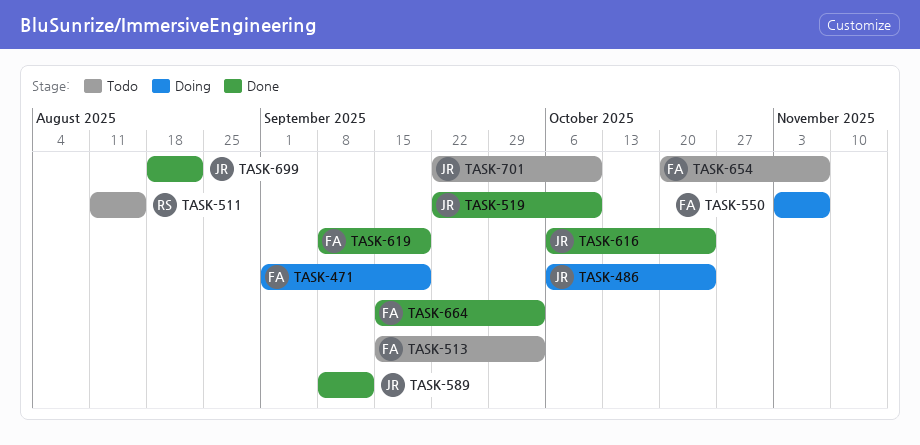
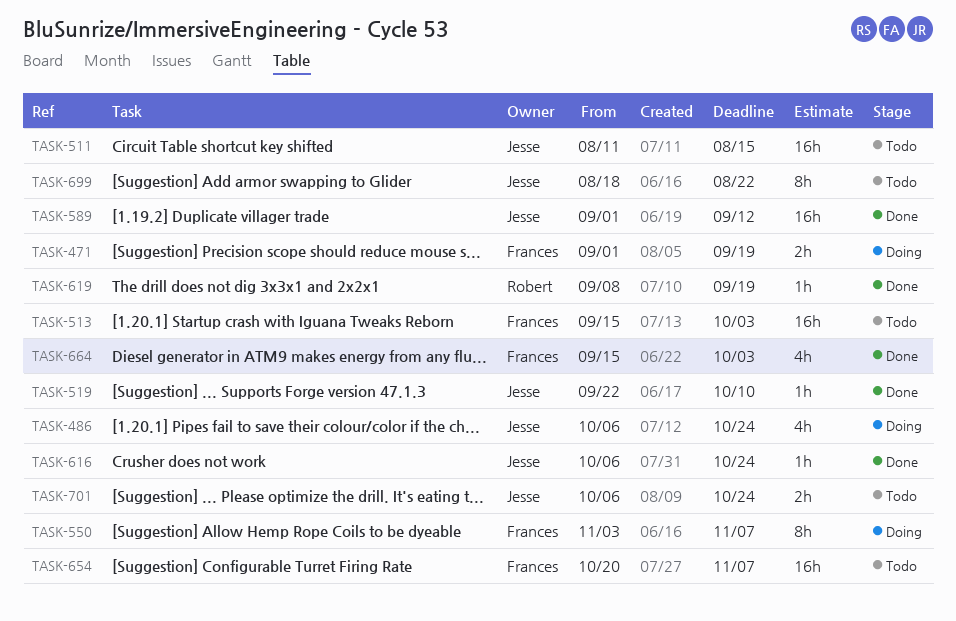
TASK-511, owner: Robert -> Jesse
TASK-589, start: Sep 8 -> Sep 1
TASK-619, owner: Frances -> Robert
TASK-699, status: Done -> Todo
TASK-701, start: Sep 22 -> Oct 6
TASK-701, due: Oct 10 -> Oct 24

